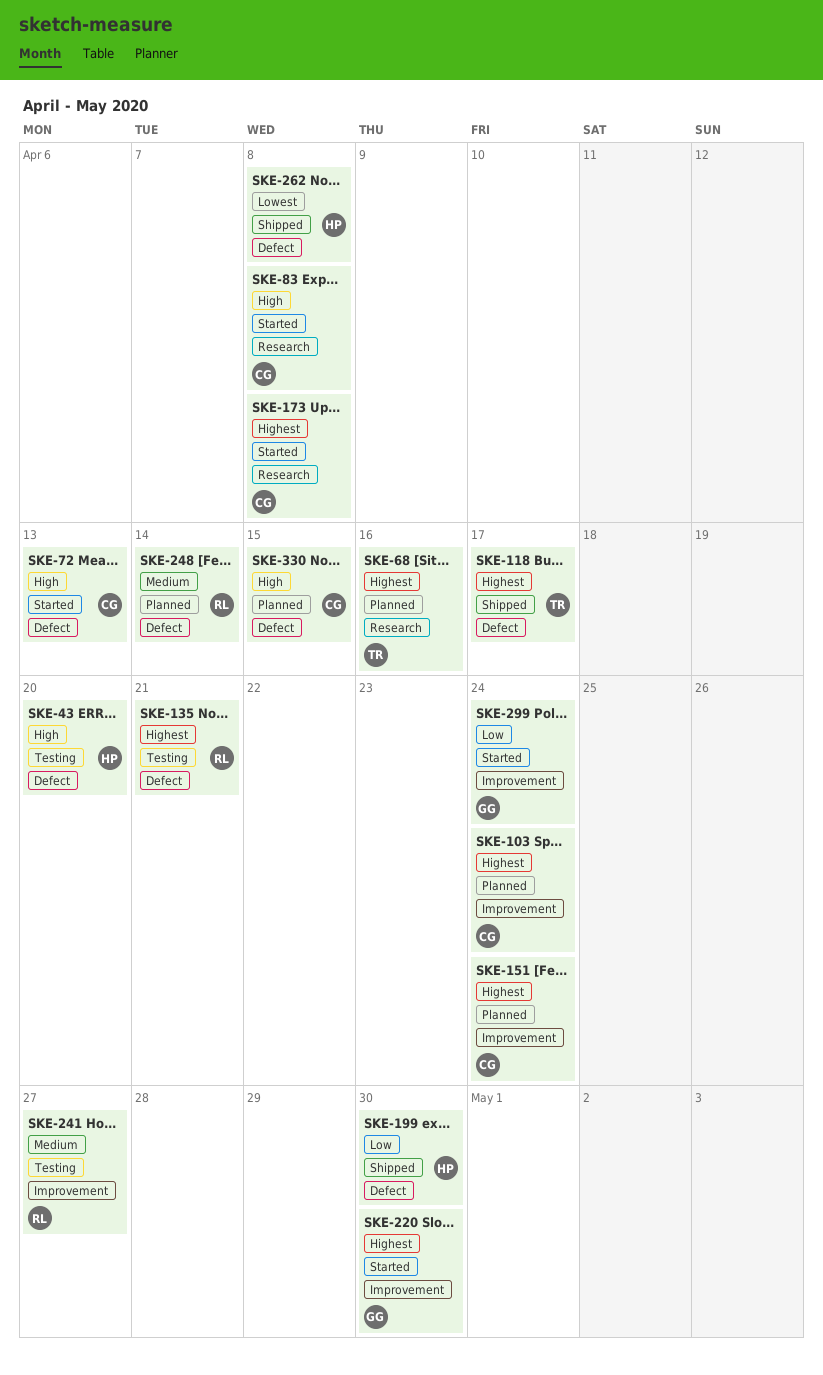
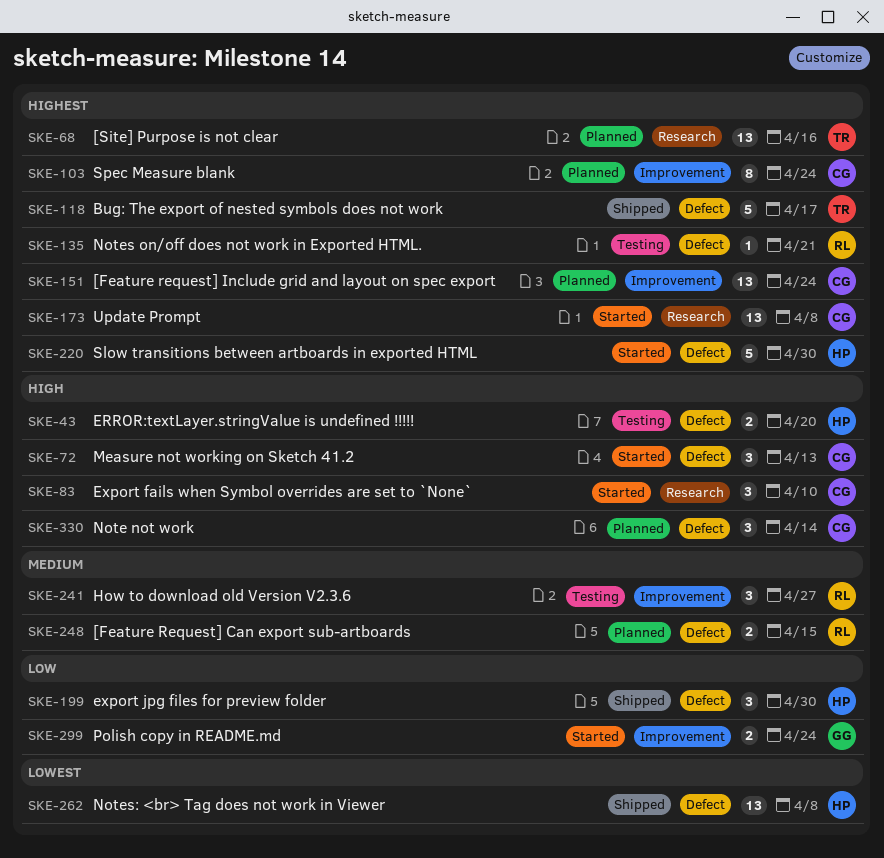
SKE-83, due: Apr 8 -> Apr 10
SKE-220, owner: GG -> HP
SKE-220, label: Improvement -> Defect
SKE-248, due: Apr 14 -> Apr 15
SKE-330, due: Apr 15 -> Apr 14

